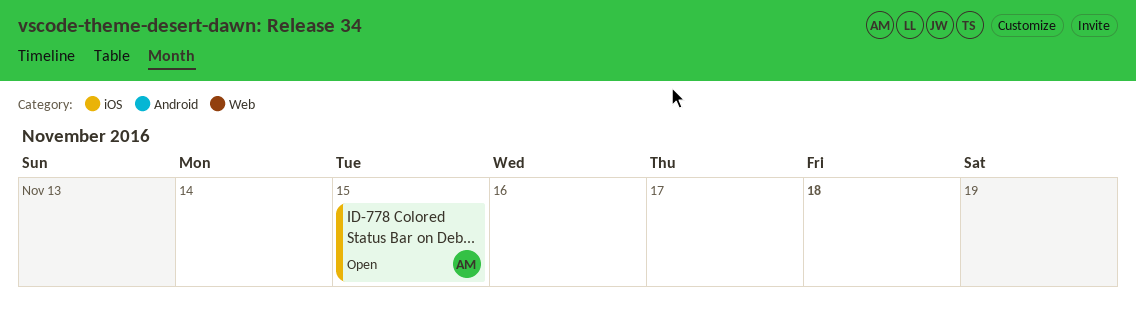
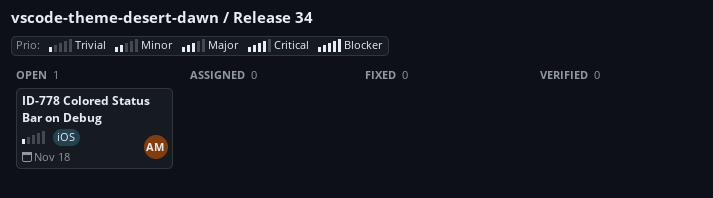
ID-778, day: Nov 15 -> Nov 18

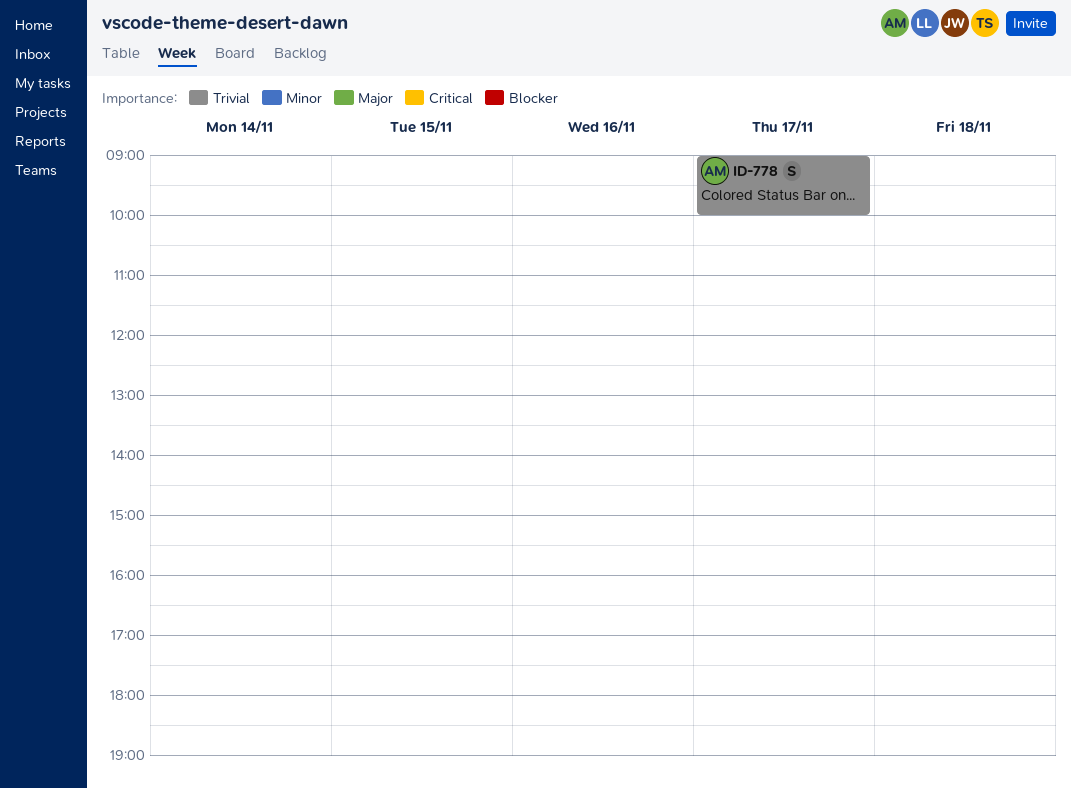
ID-778, day: Nov 18 -> Nov 17

